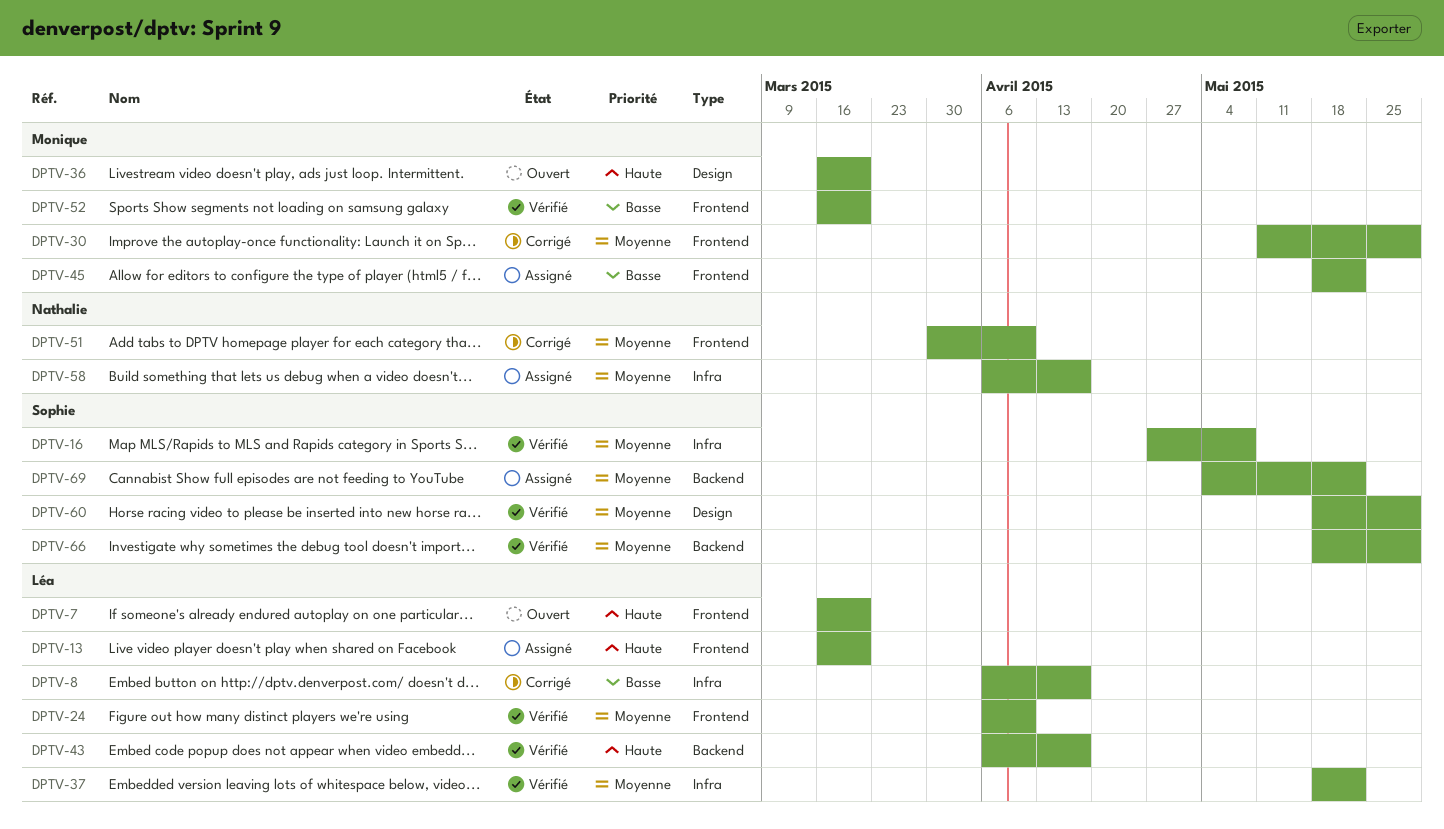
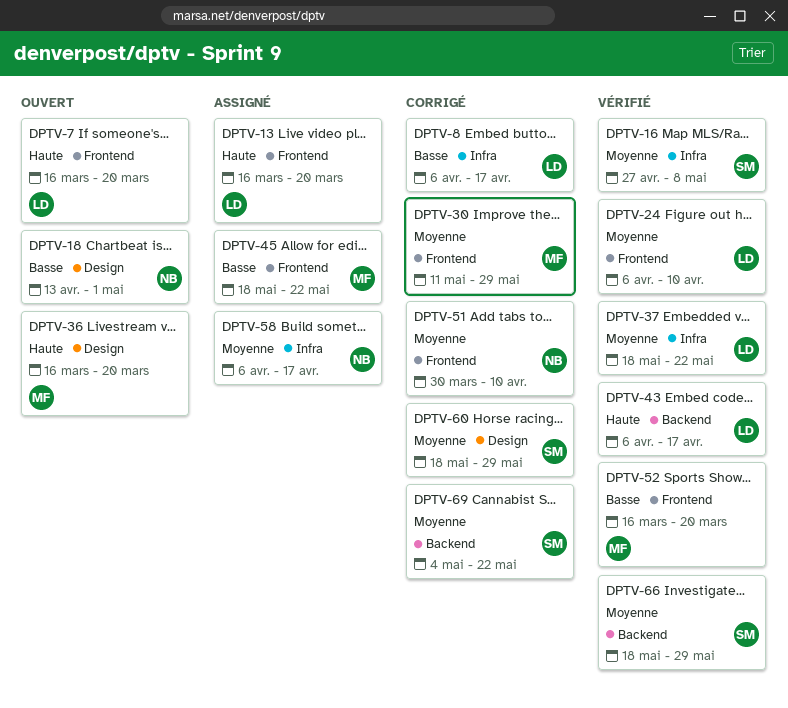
DPTV-18: none -> present
DPTV-60, status: Vérifié -> Corrigé
DPTV-69, status: Assigné -> Corrigé

